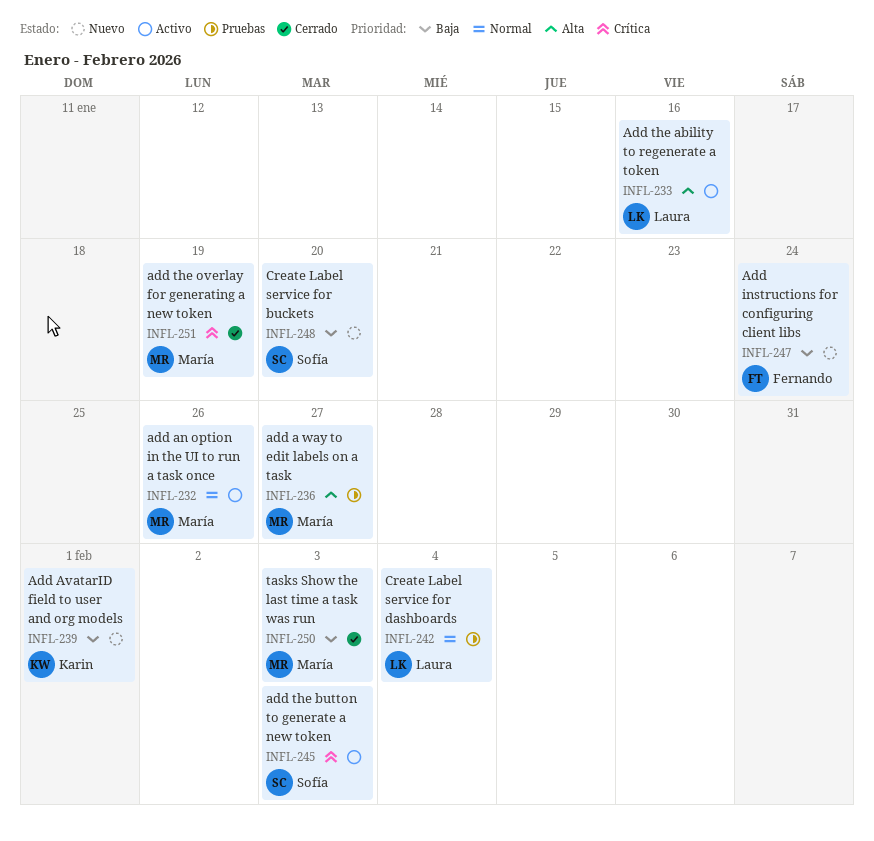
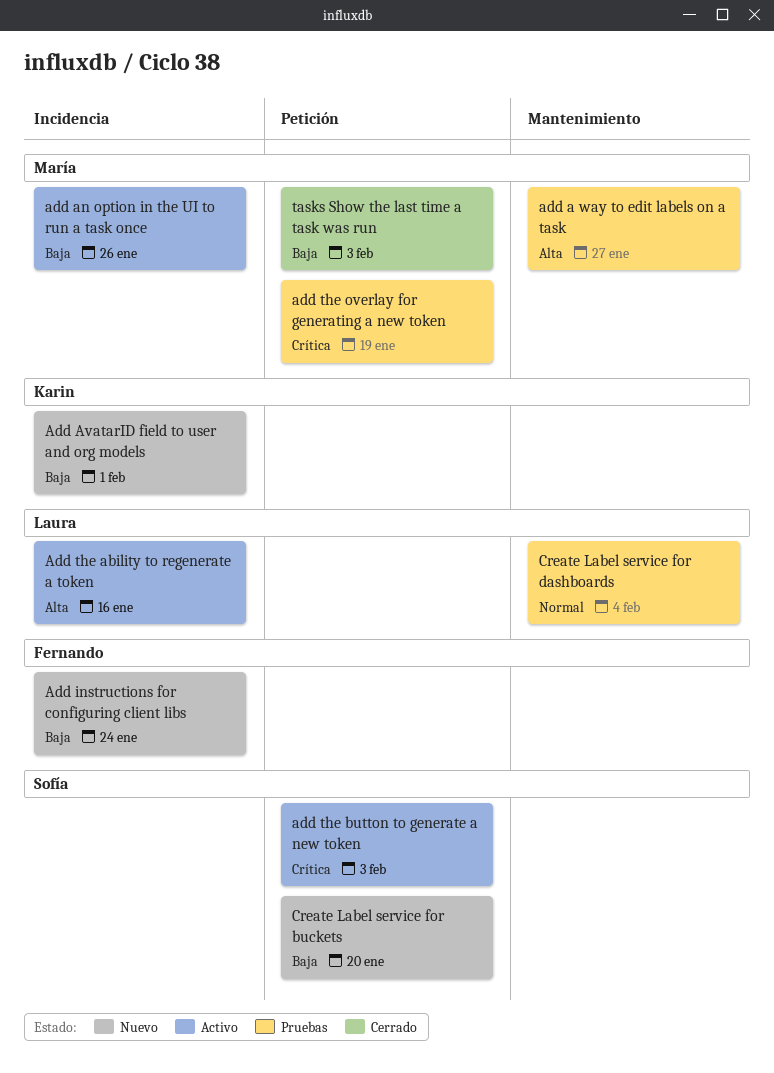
add an option in the UI to run a task once, priority: Normal -> Baja
add the overlay for generating a new token, status: Cerrado -> Pruebas

